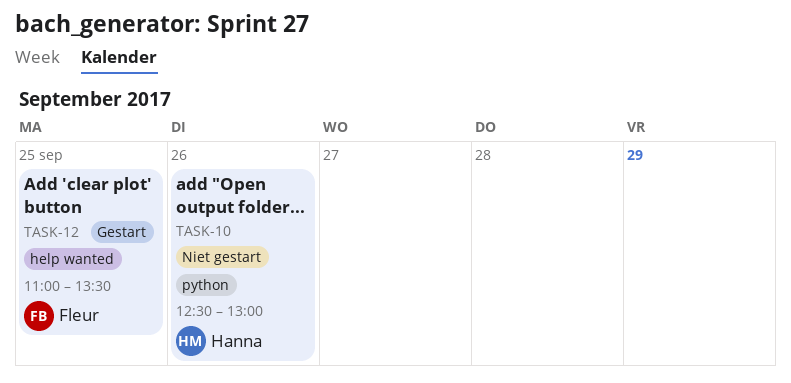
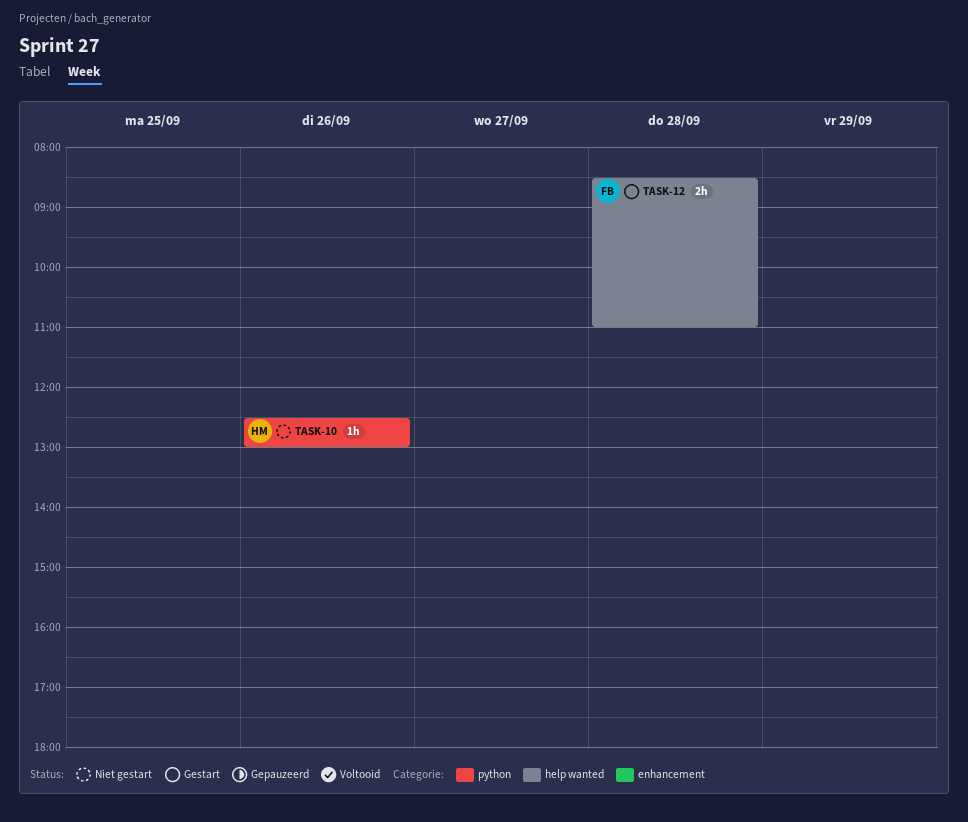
TASK-12, day: Sep 25 -> Sep 28
TASK-12, begins: 11:00 -> 08:30
TASK-12, ends: 13:30 -> 11:00

